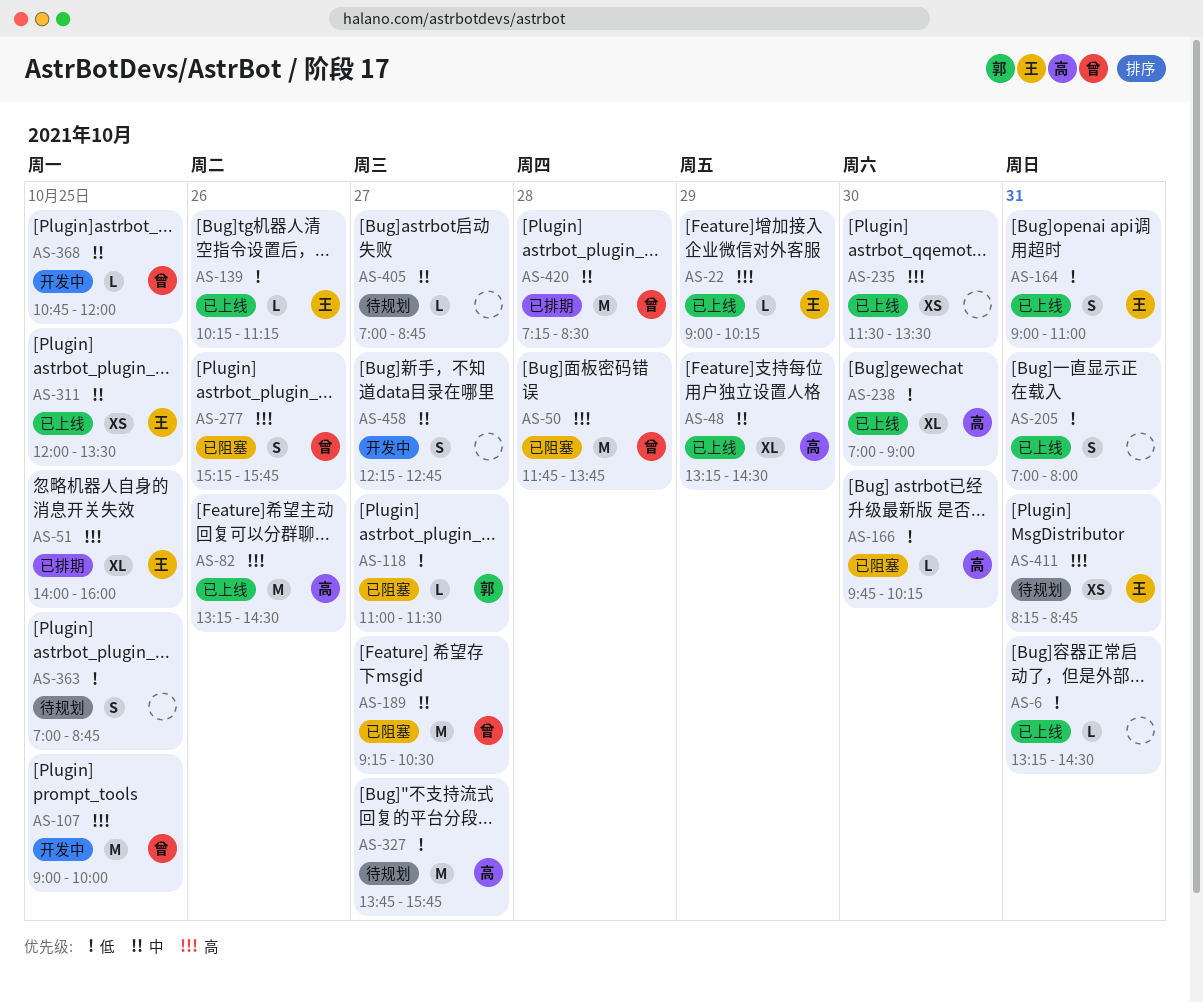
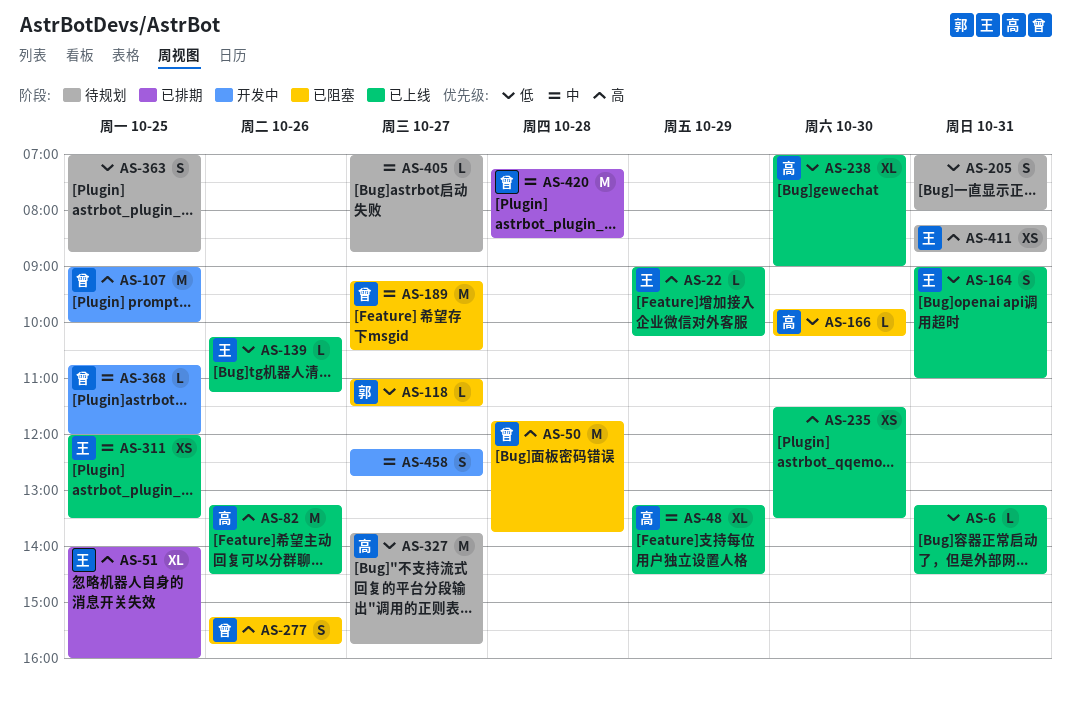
AS-205, status: 已上线 -> 待规划

